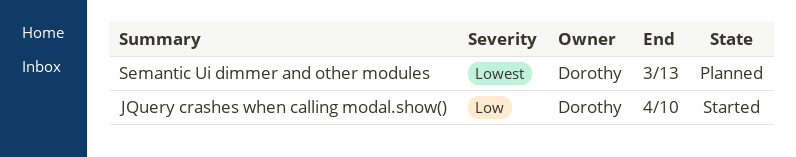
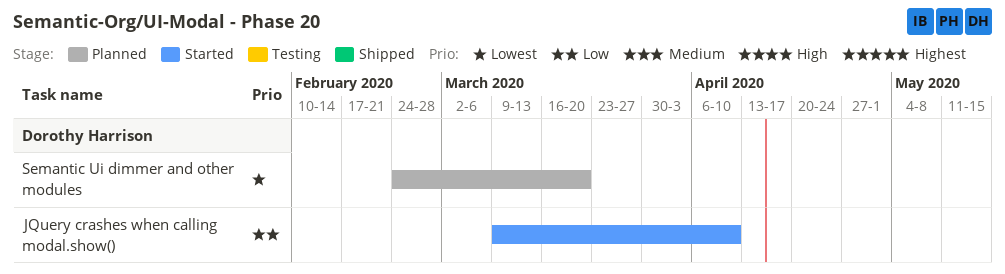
Semantic Ui dimmer and other modules, due: Mar 13 -> Mar 20

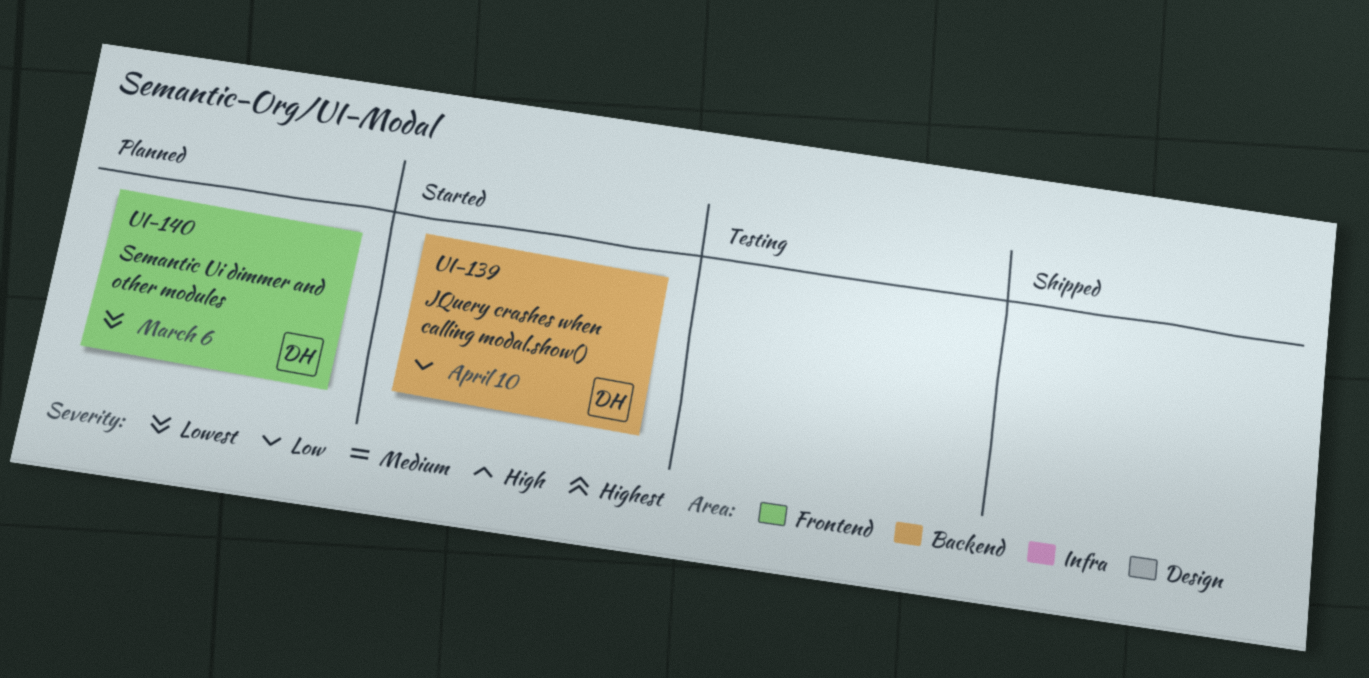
Semantic Ui dimmer and other modules, due: Mar 20 -> Mar 6

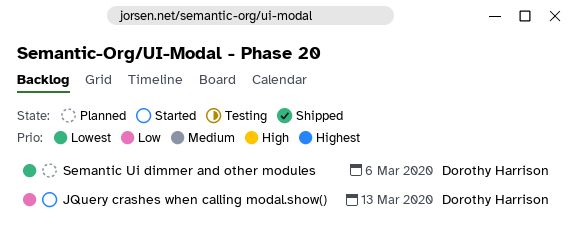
JQuery crashes when calling modal.show(), due: Apr 10 -> Mar 13

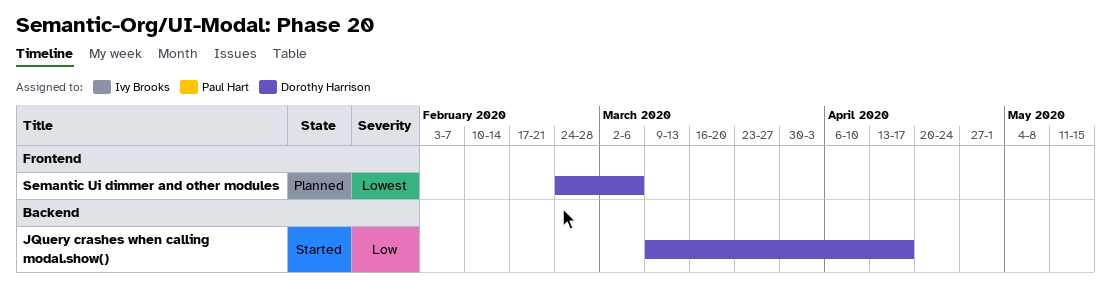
JQuery crashes when calling modal.show(), due: Mar 13 -> Apr 17

